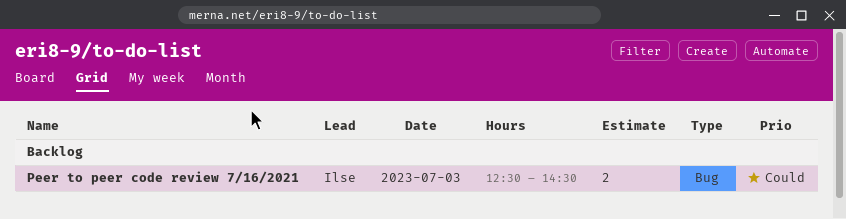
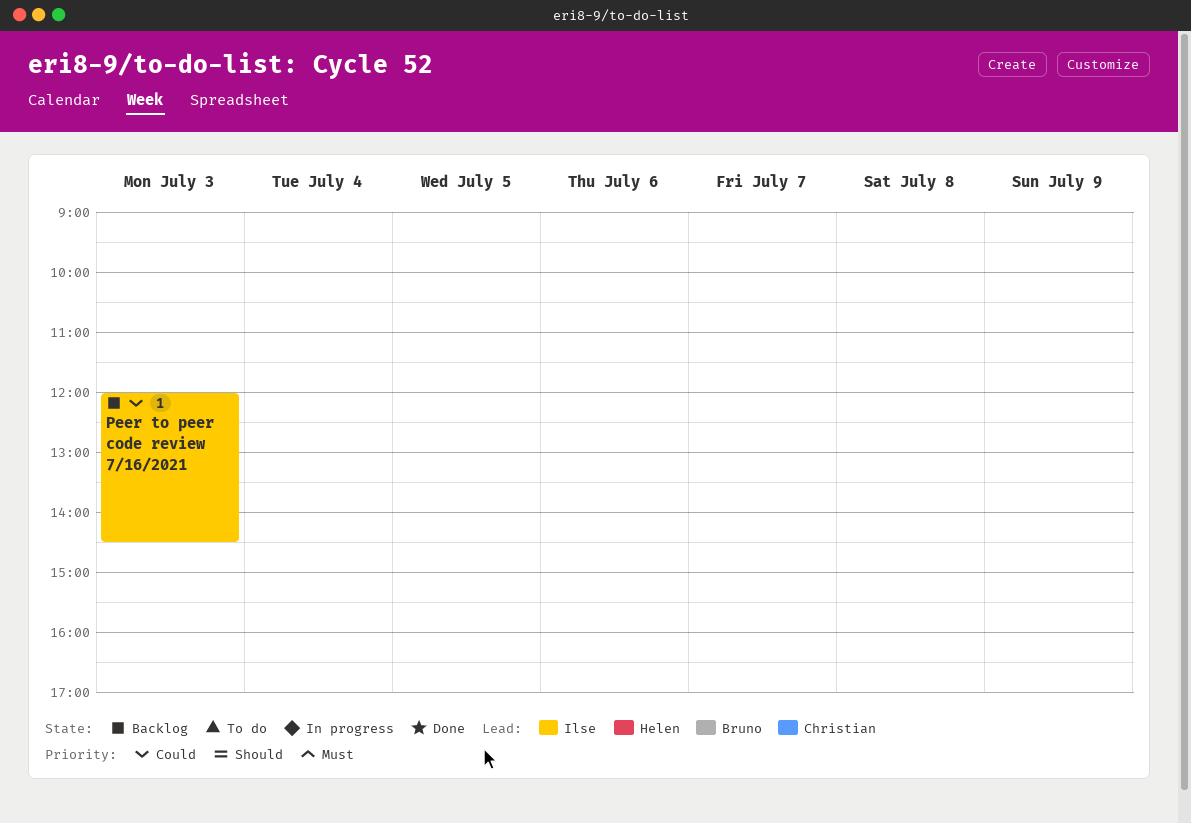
Peer to peer code review 7/16/2021, estimate: 2 -> 1
Peer to peer code review 7/16/2021, begins: 12:30 -> 12:00

